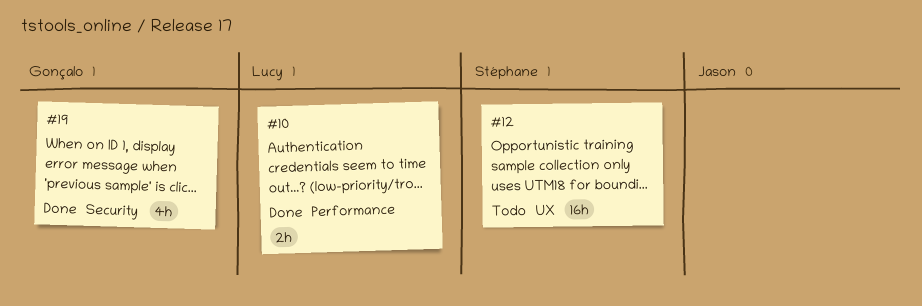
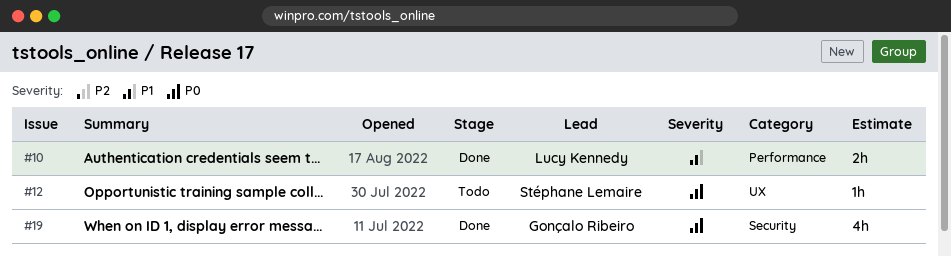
#12, estimate: 16h -> 1h

